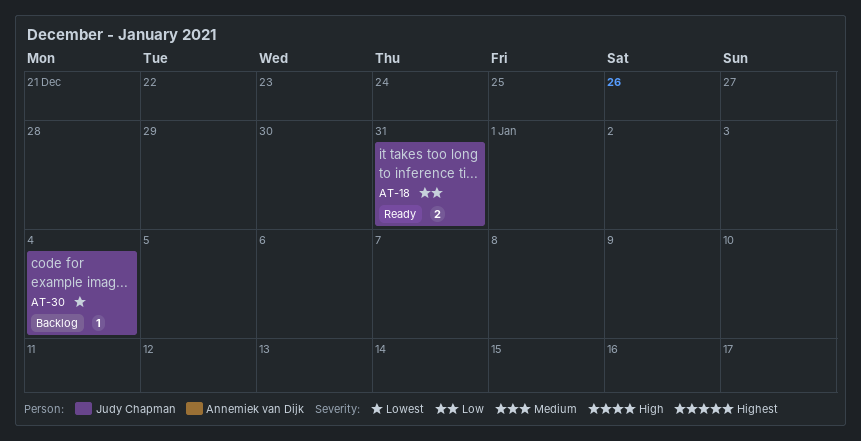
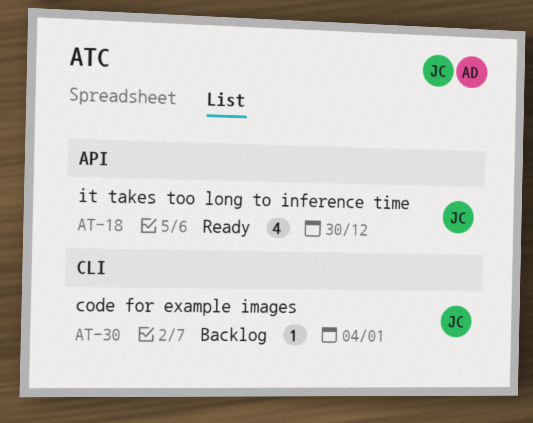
AT-18, estimate: 2 -> 4
AT-18, due: Dec 31 -> Dec 30

